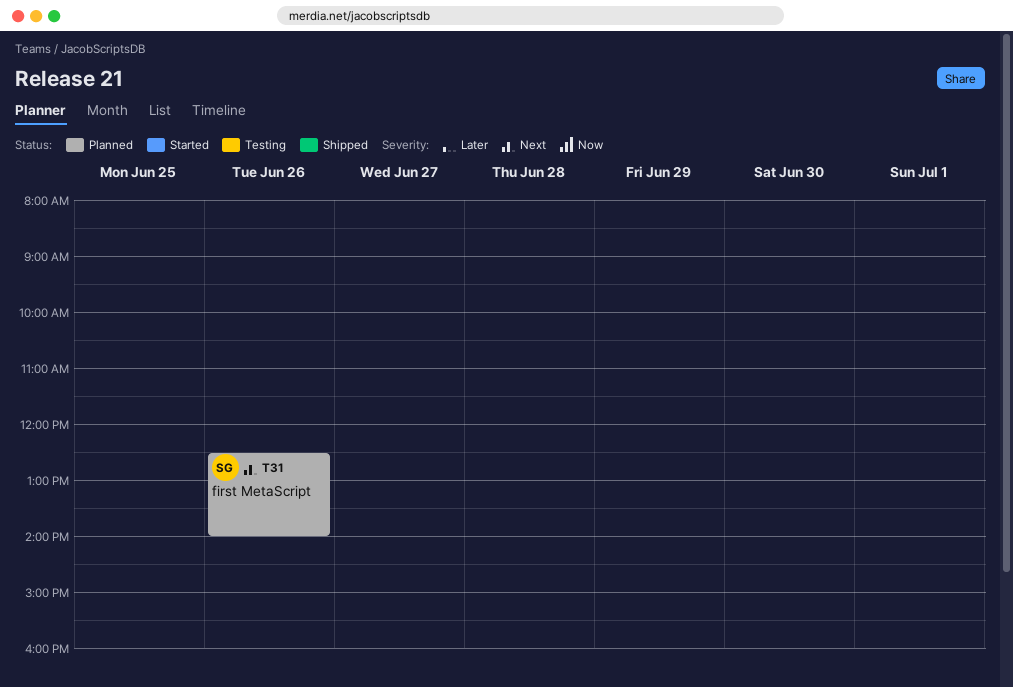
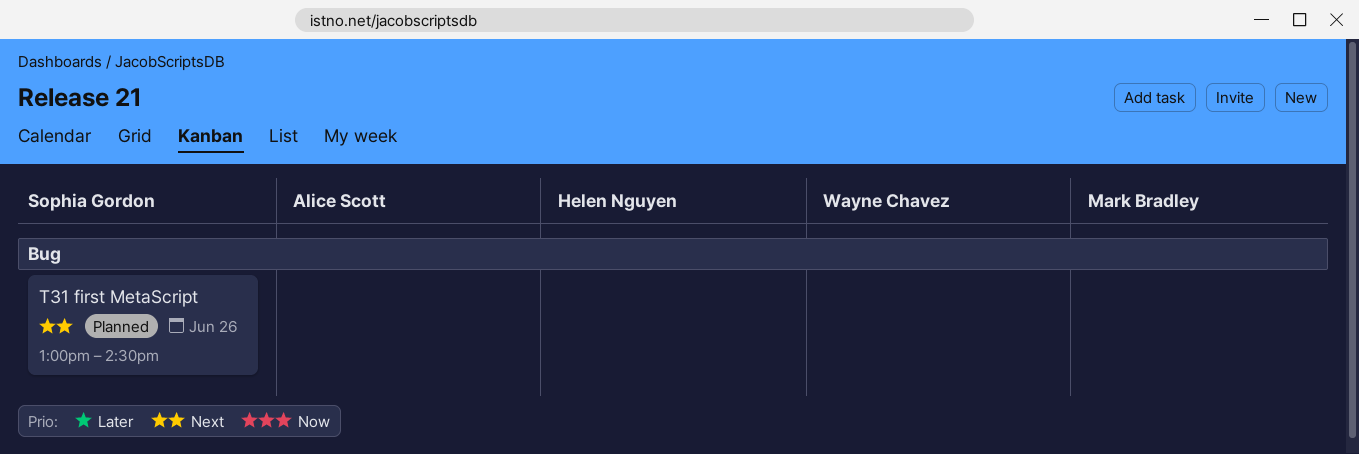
T31, begins: 12:30 -> 13:00
T31, ends: 14:00 -> 14:30

